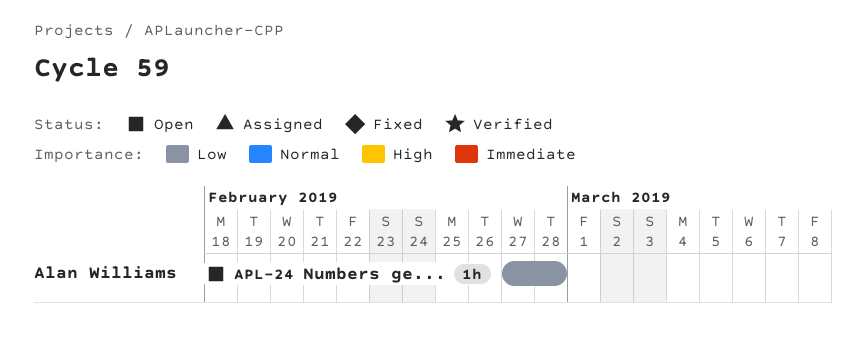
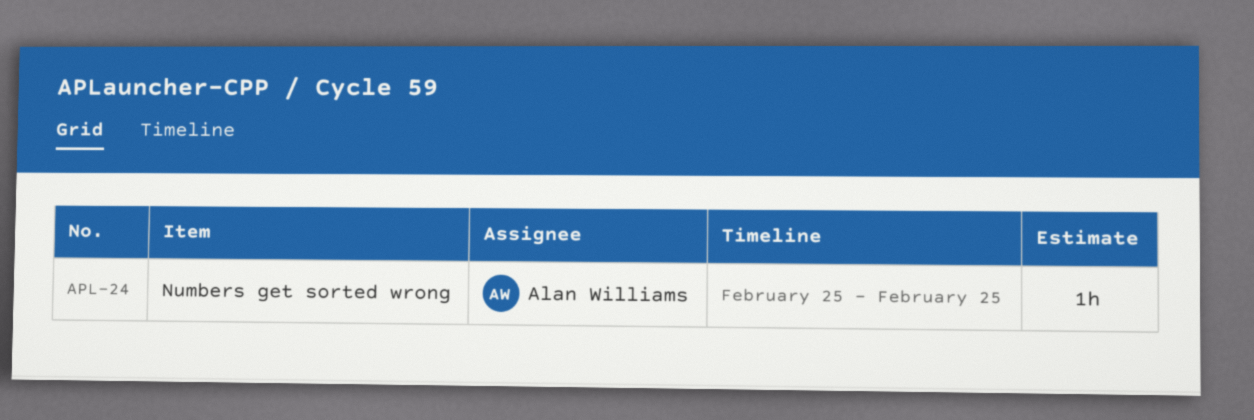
APL-24, start: Feb 27 -> Feb 25
APL-24, due: Feb 28 -> Feb 25

